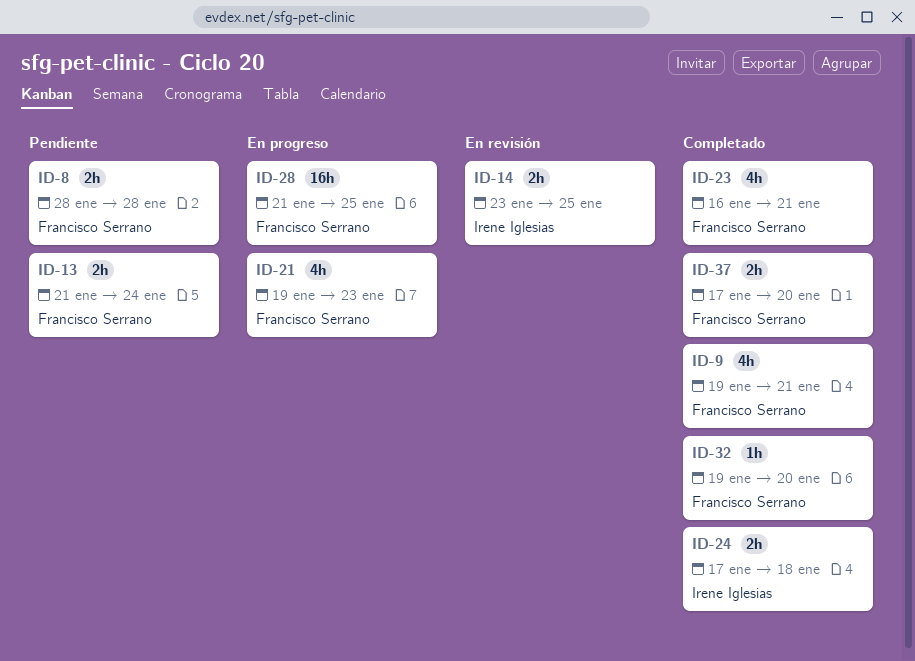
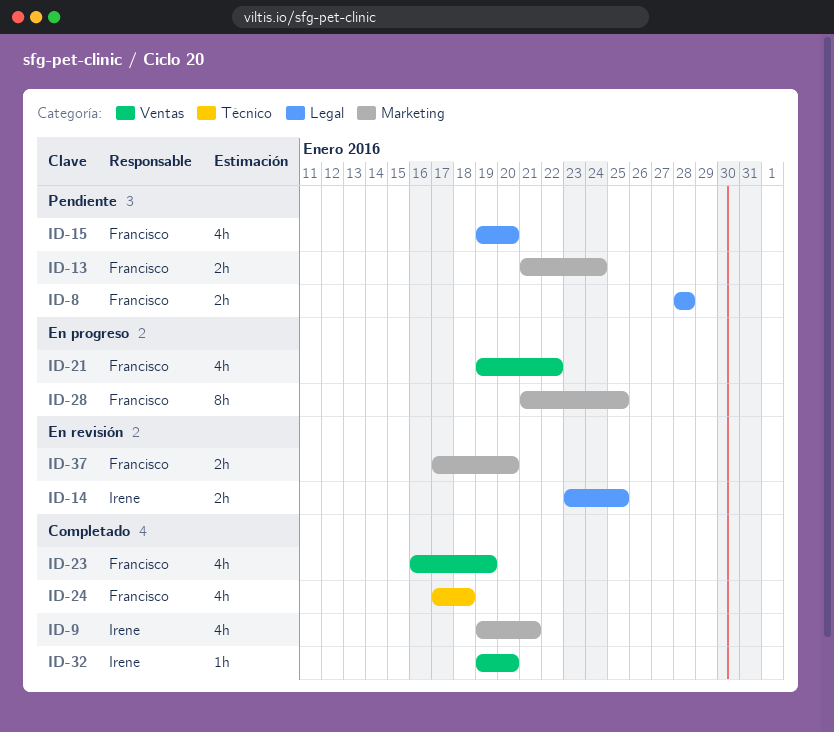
ID-9, owner: Francisco Serrano -> Irene Iglesias
ID-15: none -> present
ID-21, due: Jan 23 -> Jan 22
ID-23, due: Jan 21 -> Jan 19
ID-24, owner: Irene Iglesias -> Francisco Serrano
ID-24, estimate: 2h -> 4h
ID-28, estimate: 16h -> 8h
ID-32, owner: Francisco Serrano -> Irene Iglesias
ID-37, status: Completado -> En revisión

